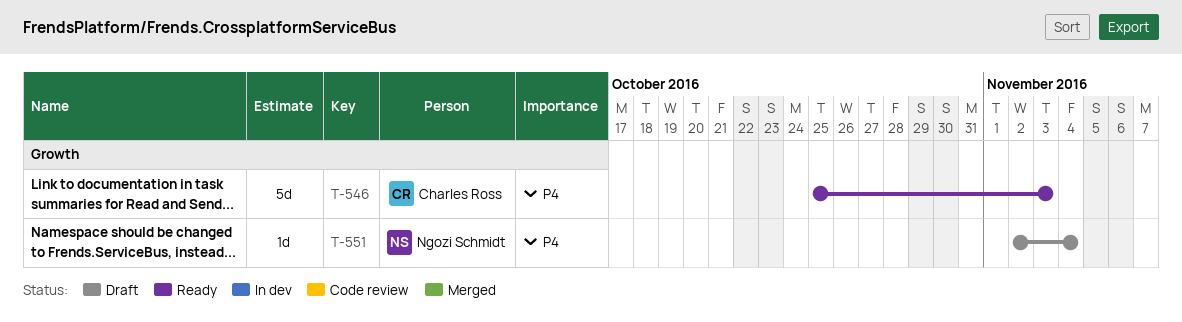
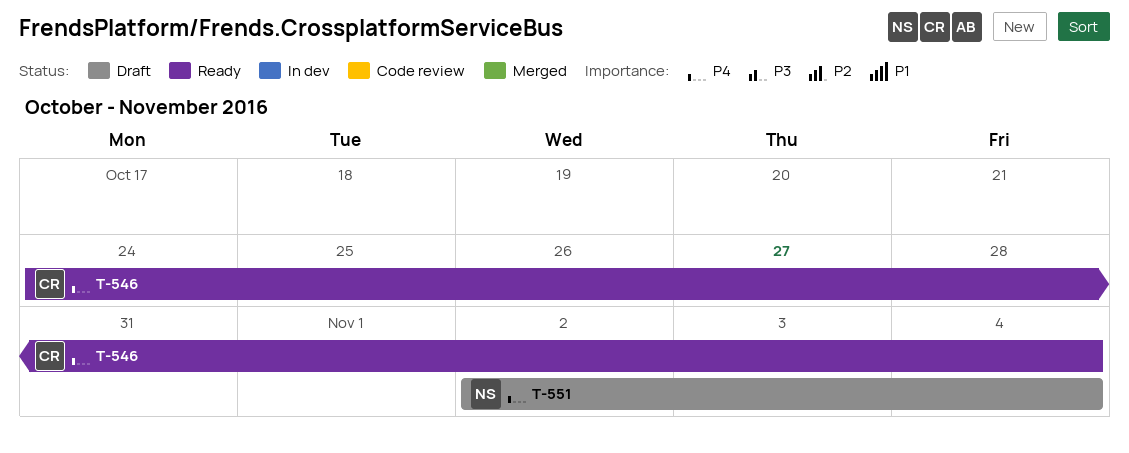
T-546, start: Oct 25 -> Oct 24
T-546, due: Nov 3 -> Nov 4

